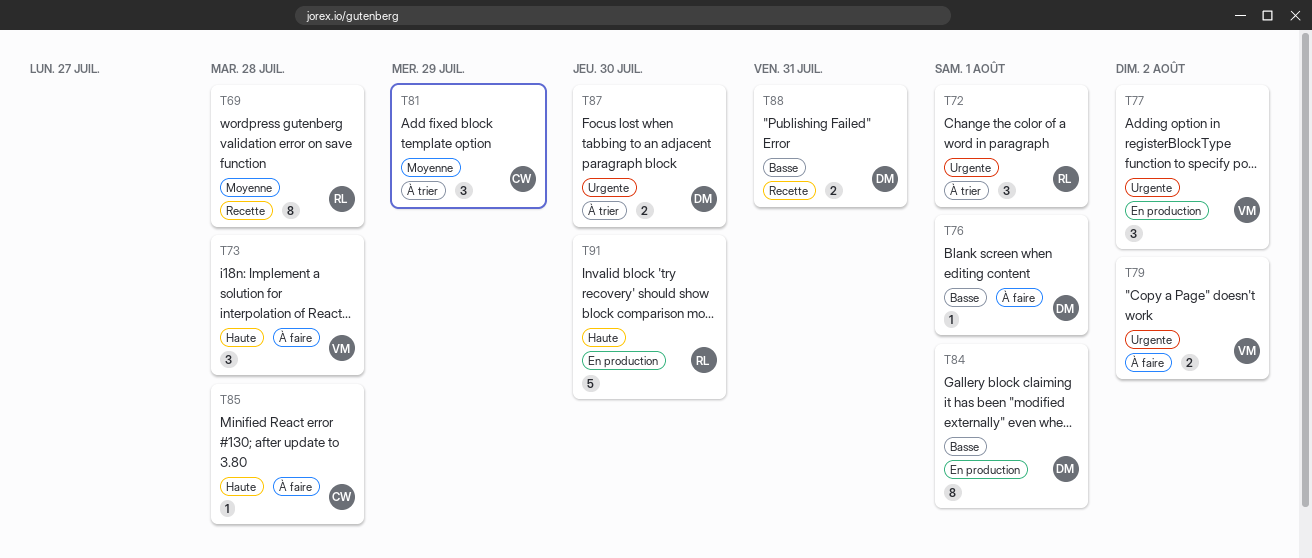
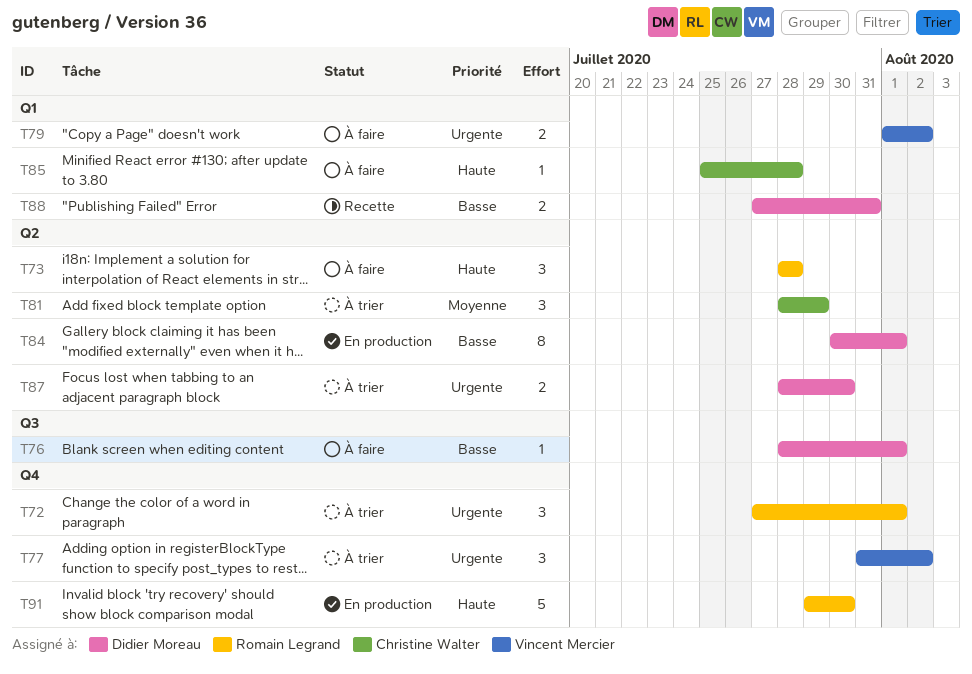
T69: present -> none
T73, owner: Vincent Mercier -> Romain Legrand
T77, status: En production -> À trier

